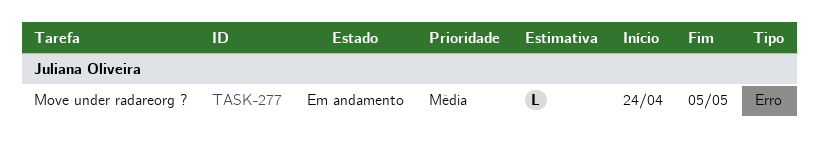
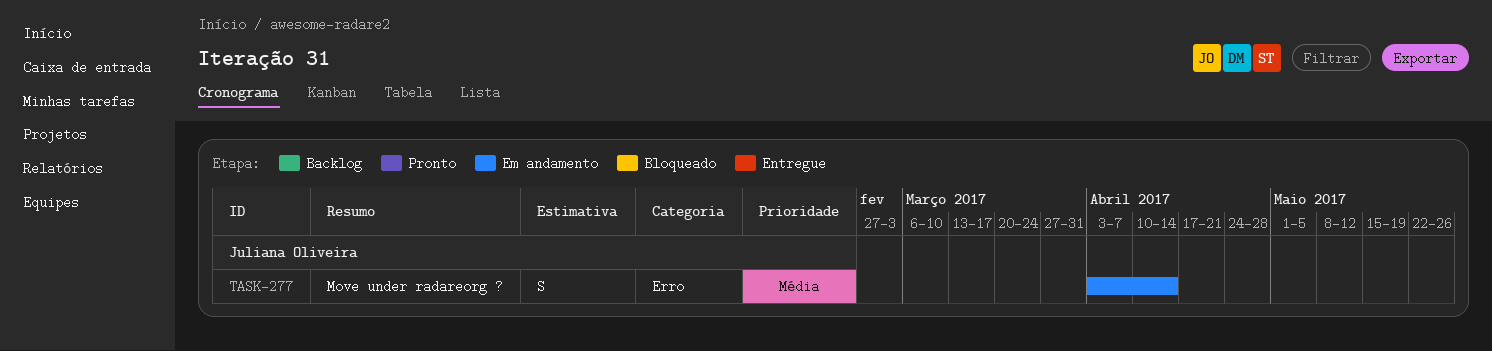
TASK-277, estimate: L -> S
TASK-277, start: Apr 24 -> Apr 3
TASK-277, due: May 5 -> Apr 14

